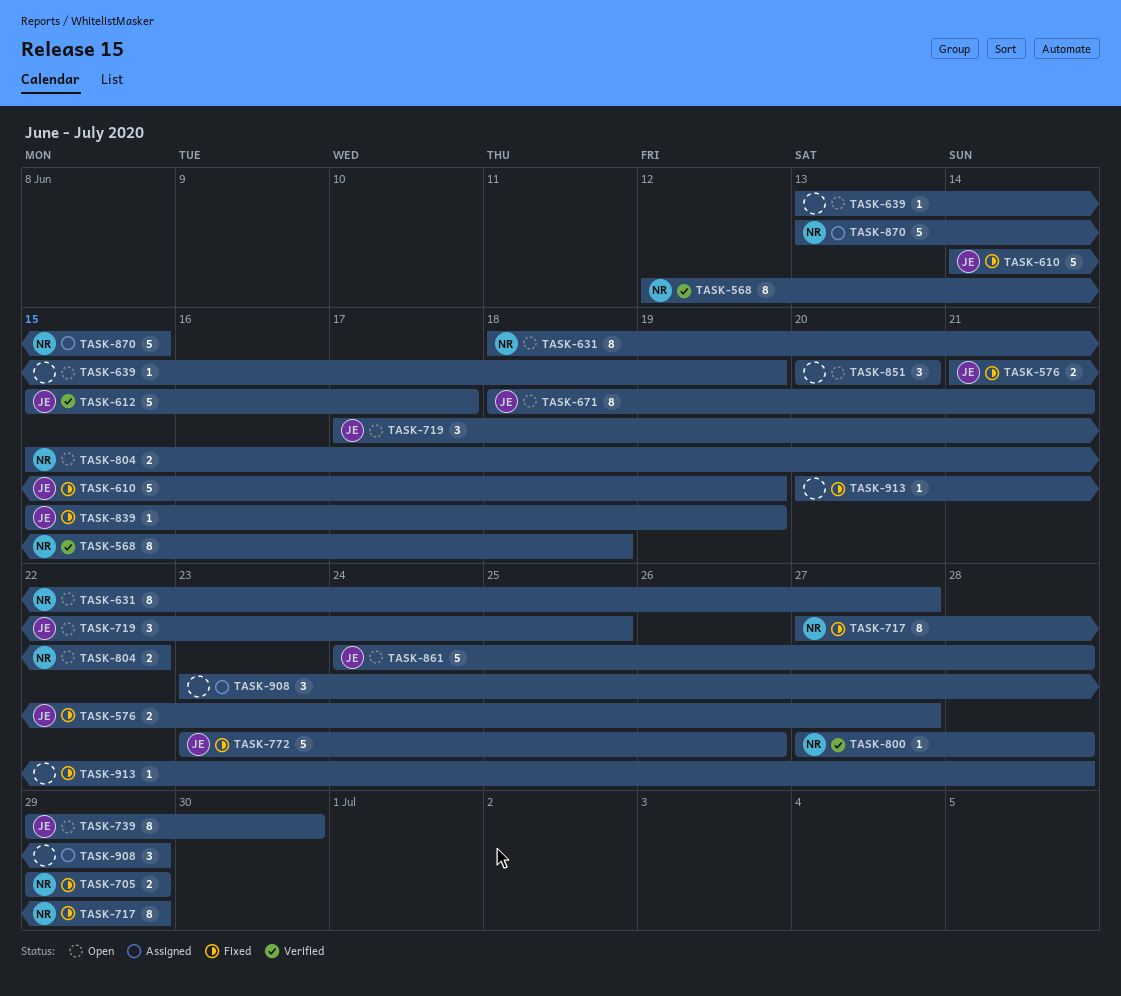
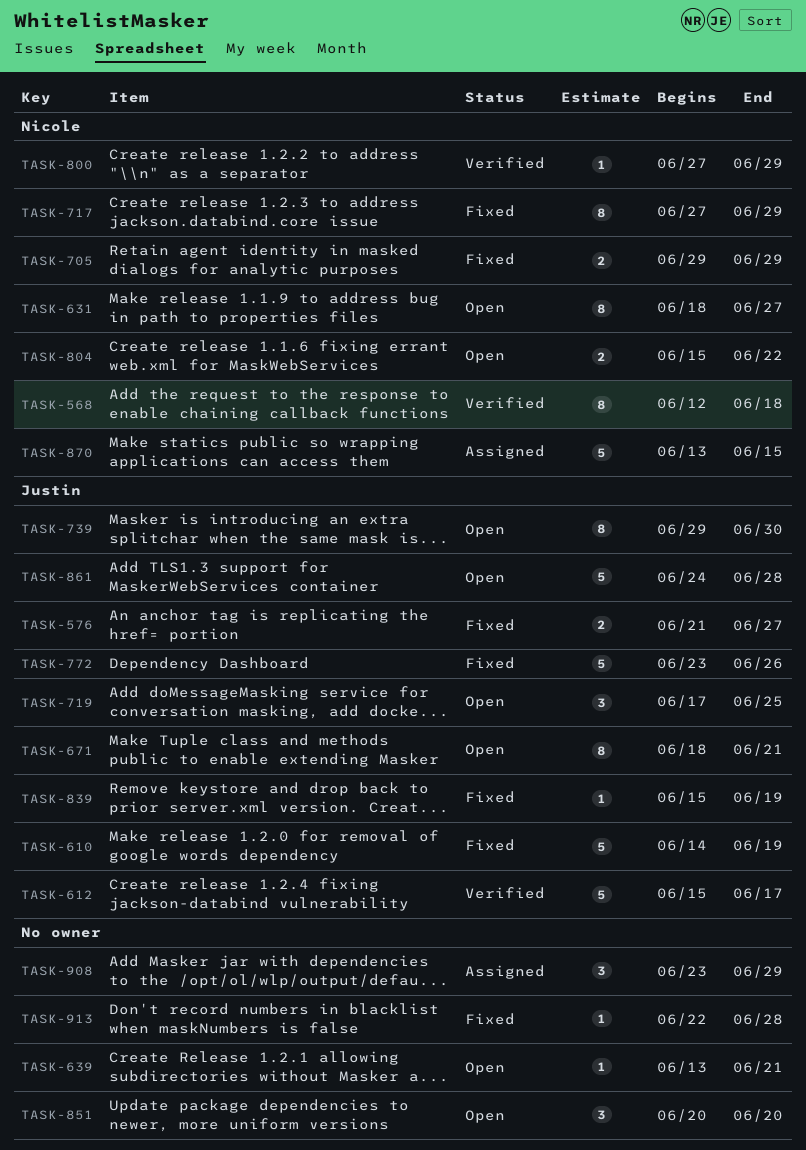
TASK-639, due: Jun 19 -> Jun 21
TASK-800, due: Jun 28 -> Jun 29
TASK-913, start: Jun 20 -> Jun 22

